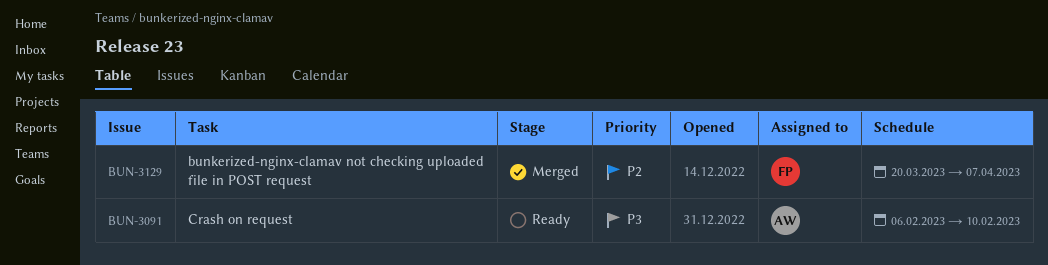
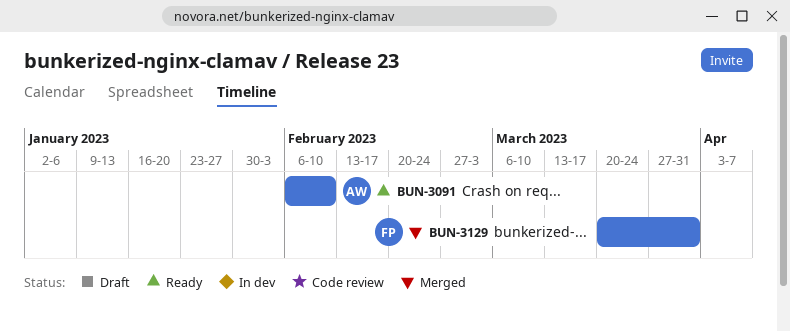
BUN-3129, due: Apr 7 -> Mar 31

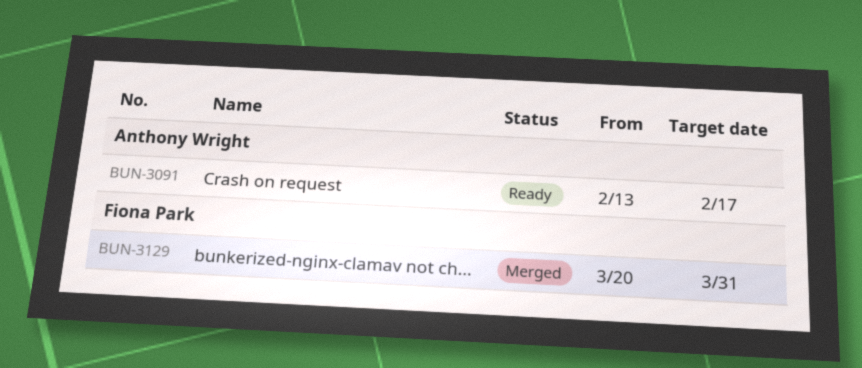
BUN-3091, start: Feb 6 -> Feb 13
BUN-3091, due: Feb 10 -> Feb 17

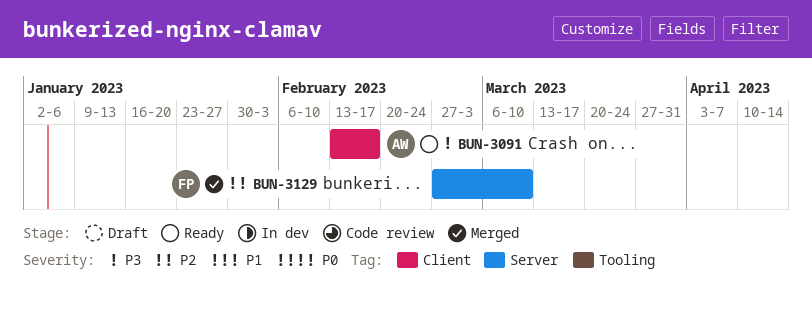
BUN-3129, start: Mar 20 -> Feb 27
BUN-3129, due: Mar 31 -> Mar 10

